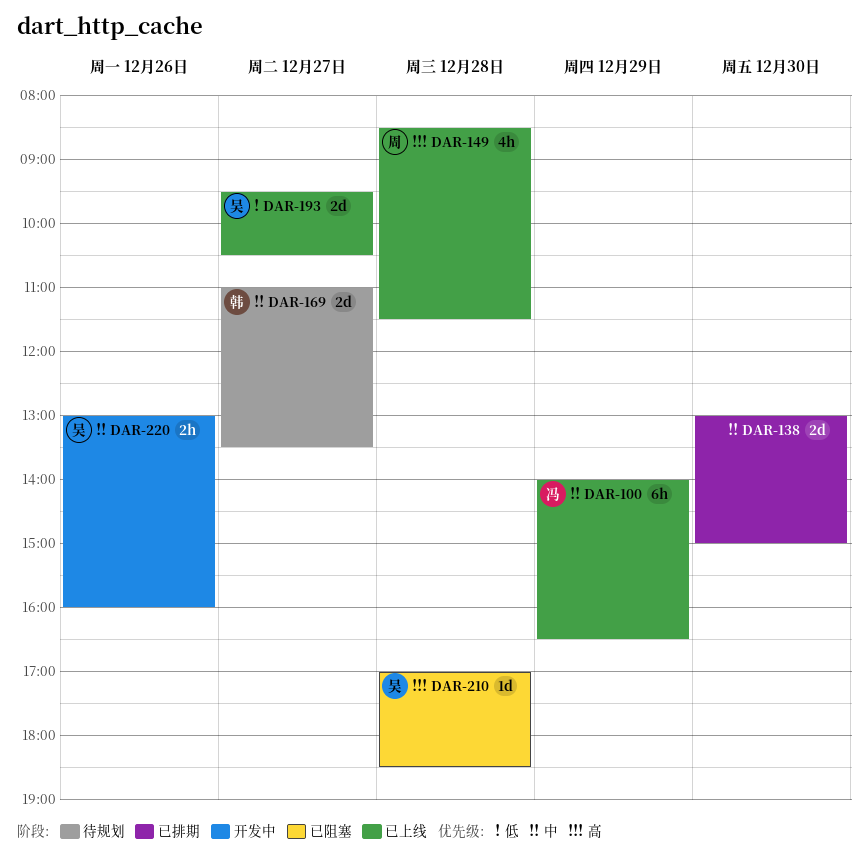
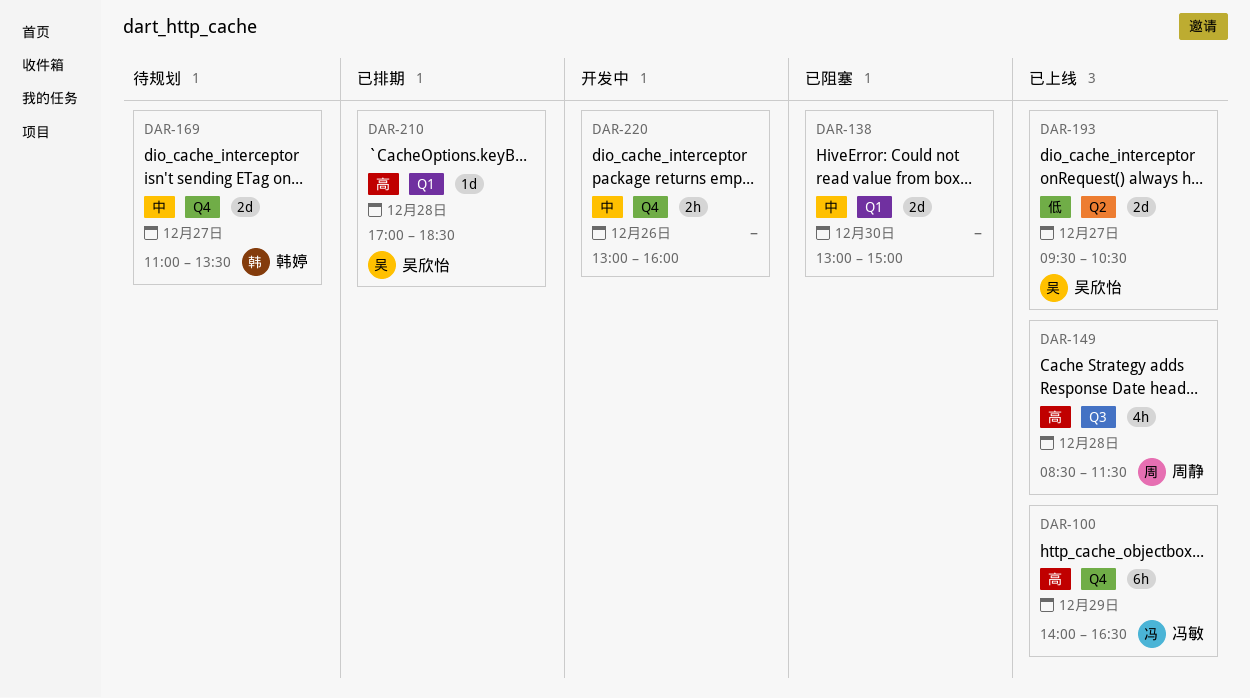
DAR-100, priority: 中 -> 高
DAR-138, status: 已排期 -> 已阻塞
DAR-210, status: 已阻塞 -> 已排期
DAR-220, owner: 吴欣怡 -> none

